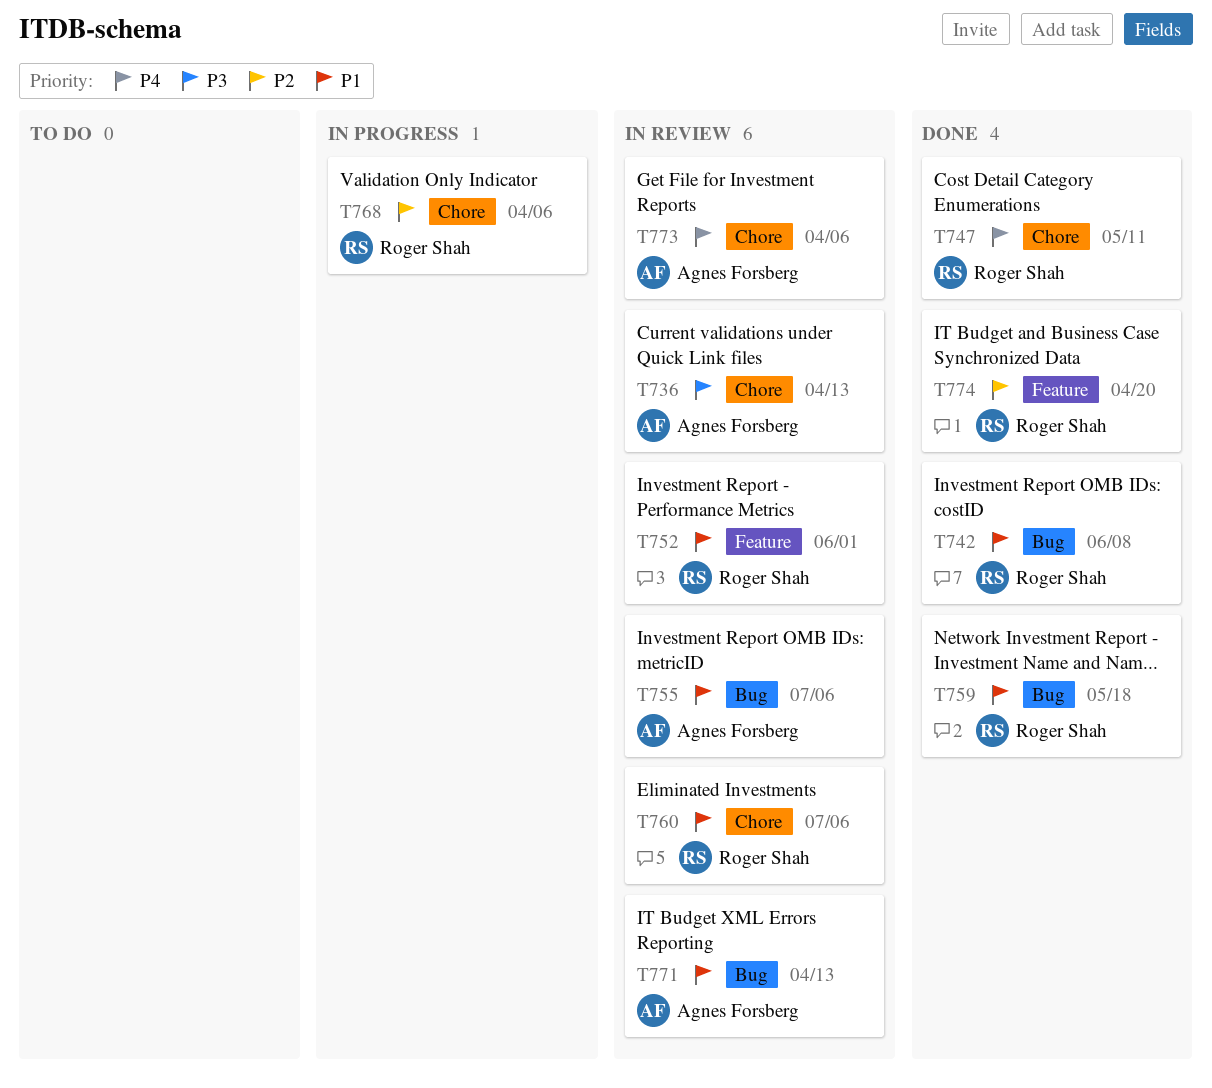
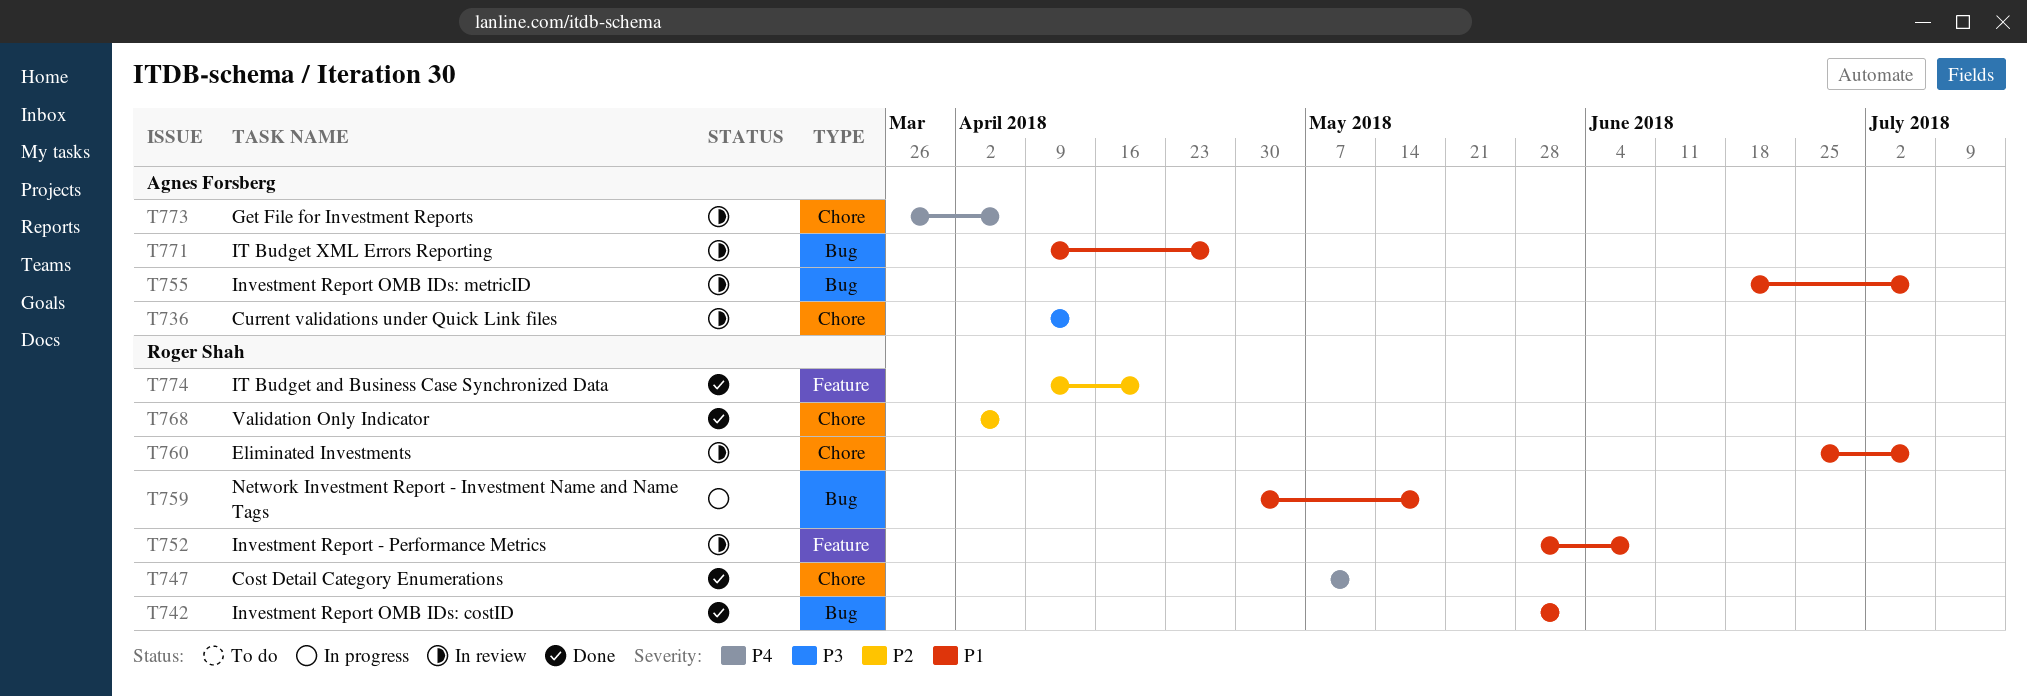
T742, due: Jun 8 -> Jun 1
T752, due: Jun 1 -> Jun 8
T759, status: Done -> In progress
T768, status: In progress -> Done
T771, due: Apr 13 -> Apr 27

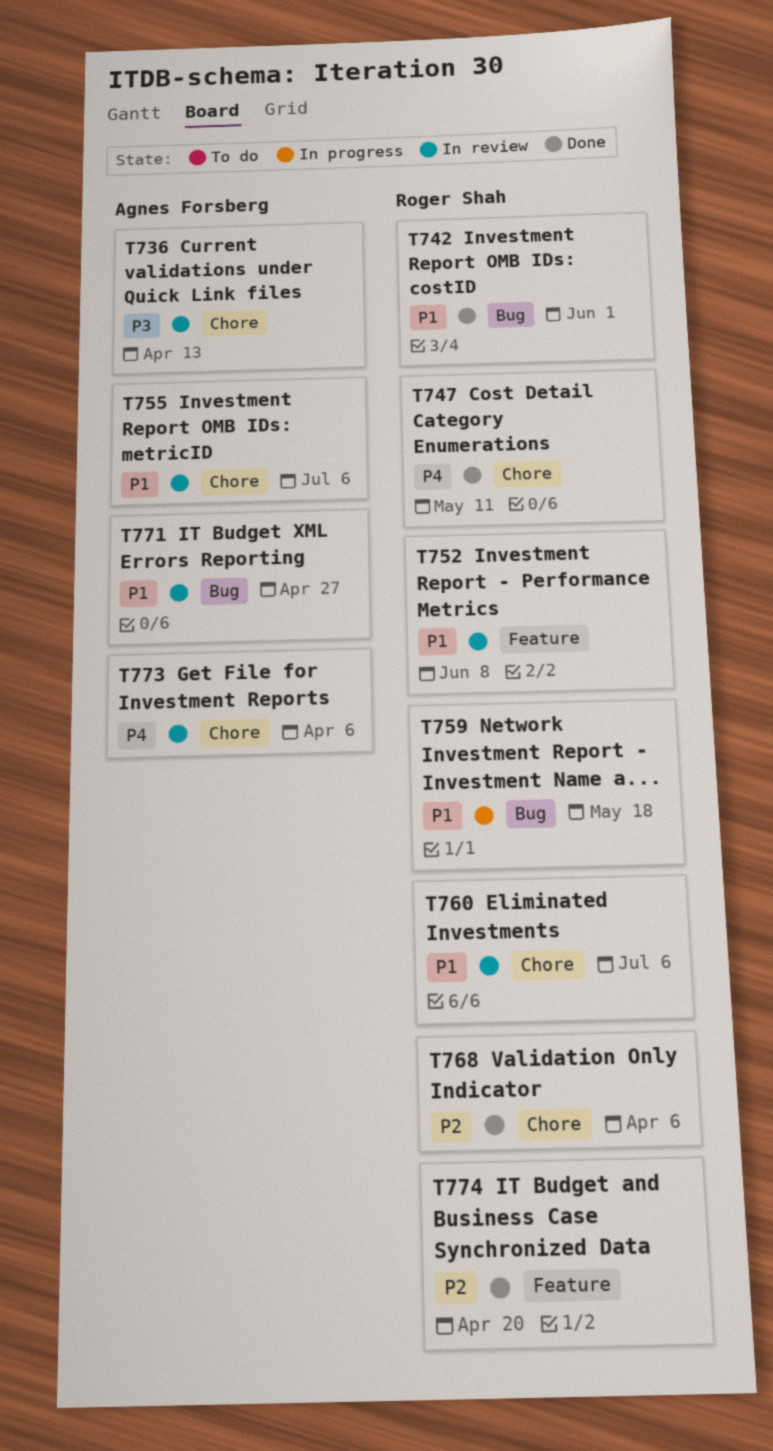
T755, label: Bug -> Chore

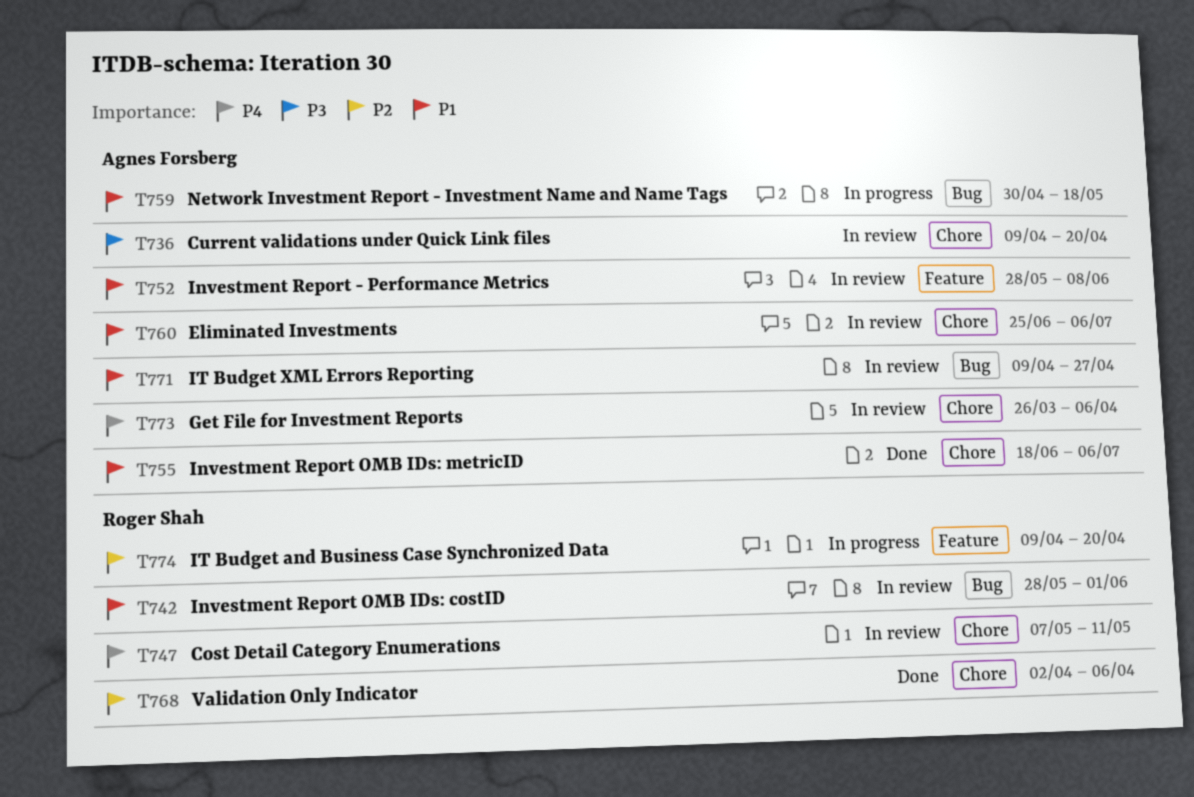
T736, due: Apr 13 -> Apr 20
T742, status: Done -> In review
T747, status: Done -> In review
T752, owner: Roger Shah -> Agnes Forsberg
T755, status: In review -> Done
T759, owner: Roger Shah -> Agnes Forsberg
T760, owner: Roger Shah -> Agnes Forsberg
T774, status: Done -> In progress

